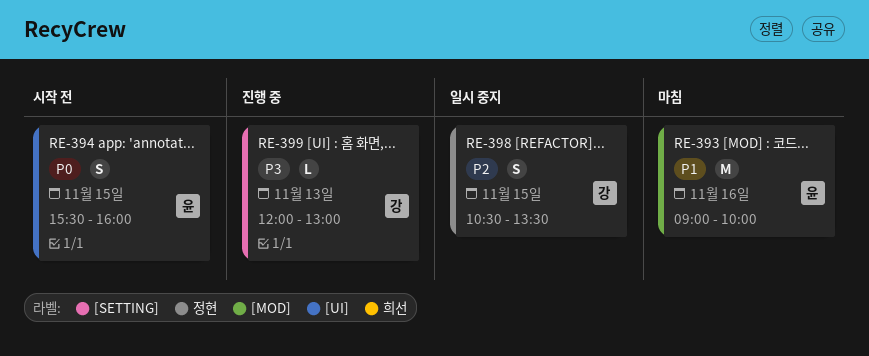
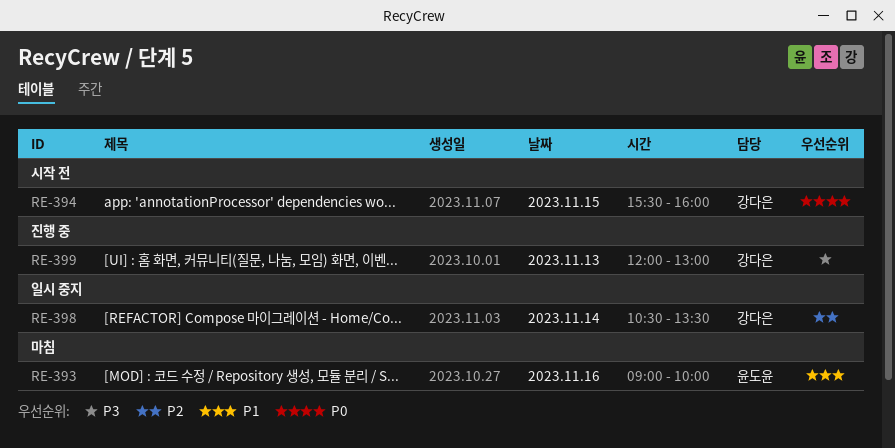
RE-394, owner: 윤도윤 -> 강다은
RE-398, day: Nov 15 -> Nov 14

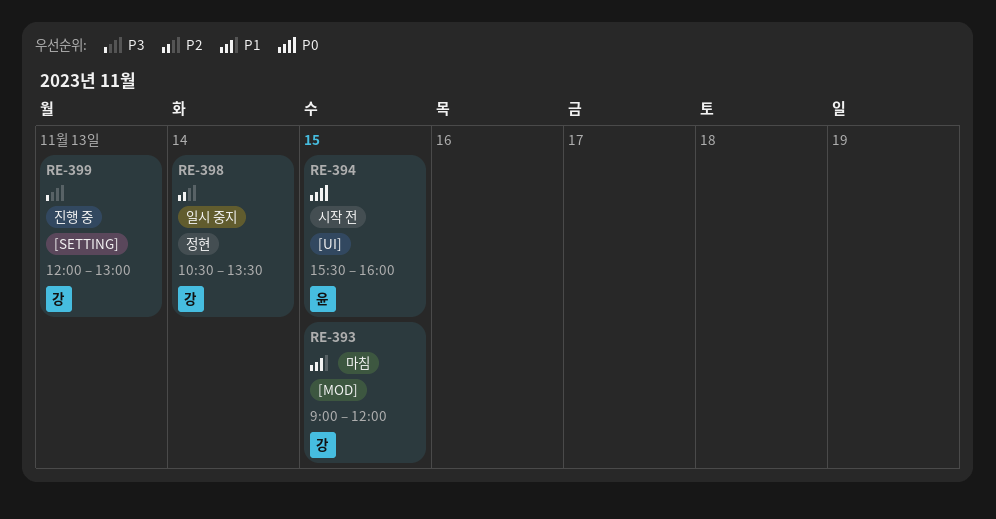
RE-393, owner: 윤도윤 -> 강다은
RE-393, day: Nov 16 -> Nov 15
RE-393, ends: 10:00 -> 12:00
RE-394, owner: 강다은 -> 윤도윤

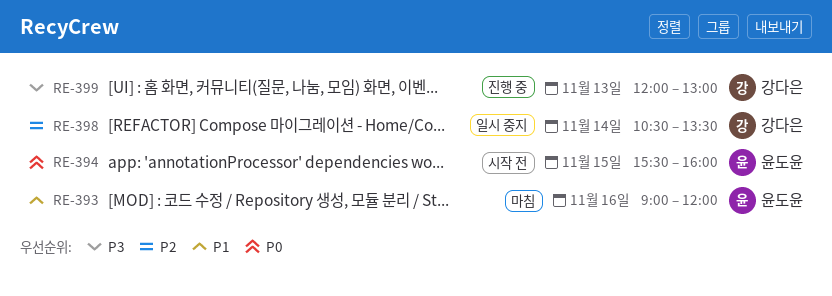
RE-393, owner: 강다은 -> 윤도윤
RE-393, day: Nov 15 -> Nov 16

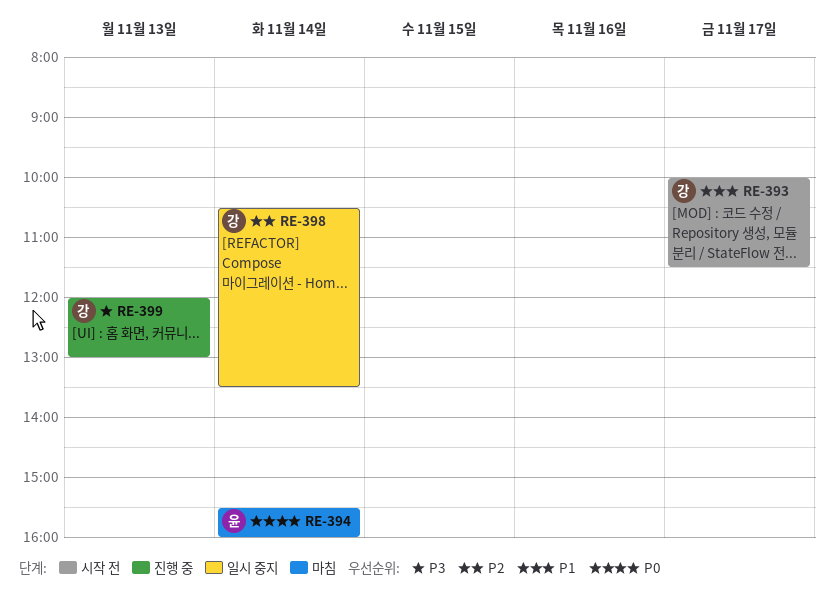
RE-393, status: 마침 -> 시작 전
RE-393, owner: 윤도윤 -> 강다은
RE-393, day: Nov 16 -> Nov 17
RE-393, begins: 09:00 -> 10:00
RE-393, ends: 12:00 -> 11:30
RE-394, status: 시작 전 -> 마침
RE-394, day: Nov 15 -> Nov 14

